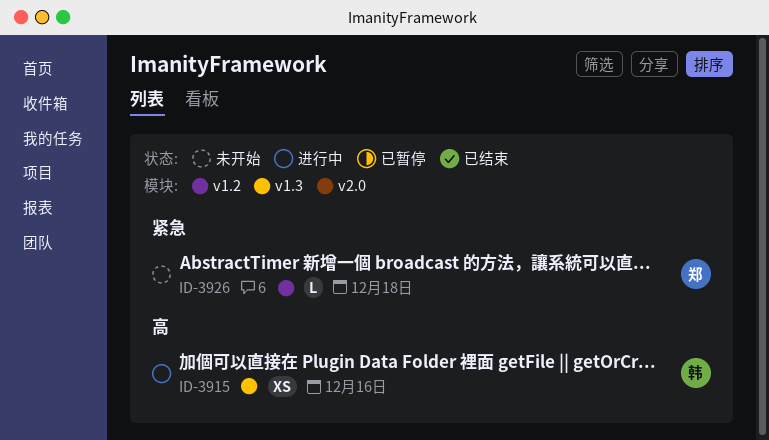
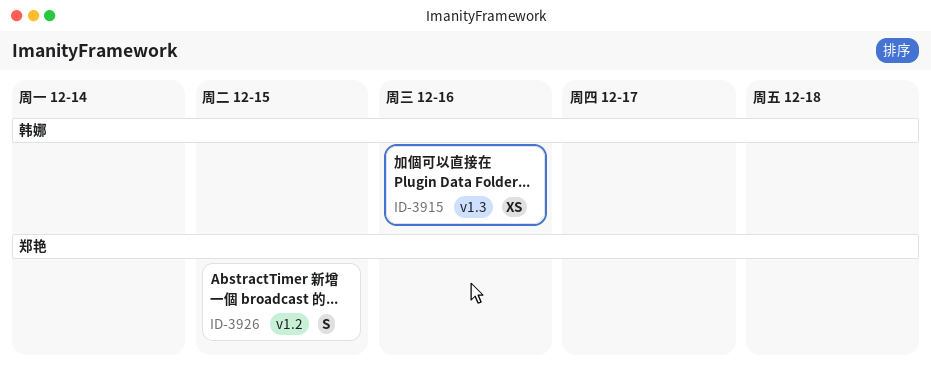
ID-3926, estimate: L -> S
ID-3926, due: Dec 18 -> Dec 15

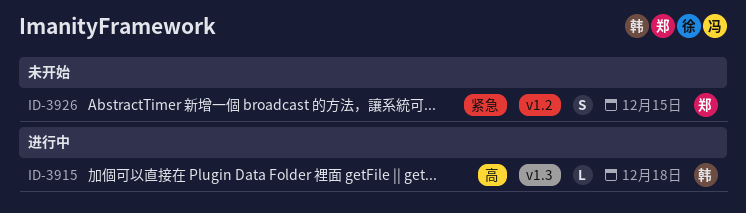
ID-3915, estimate: XS -> L
ID-3915, due: Dec 16 -> Dec 18

